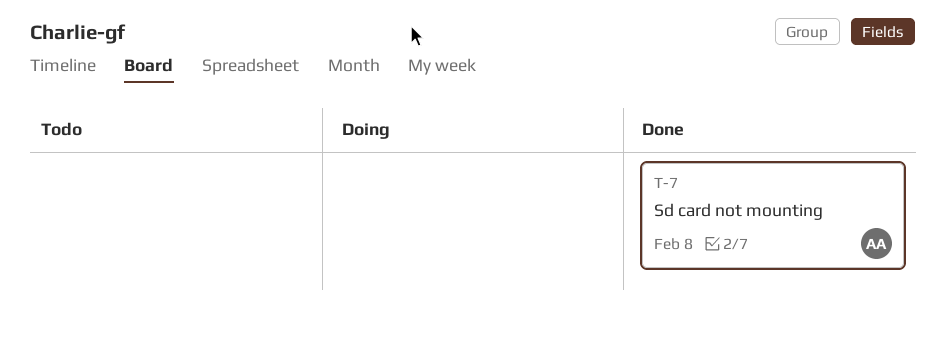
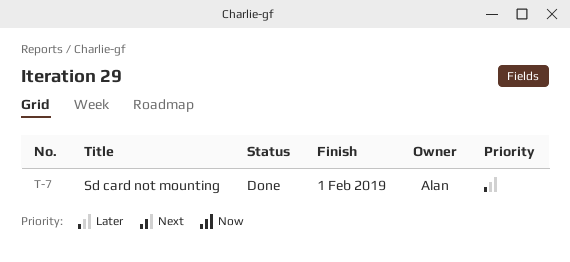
T-7, due: Feb 8 -> Feb 1

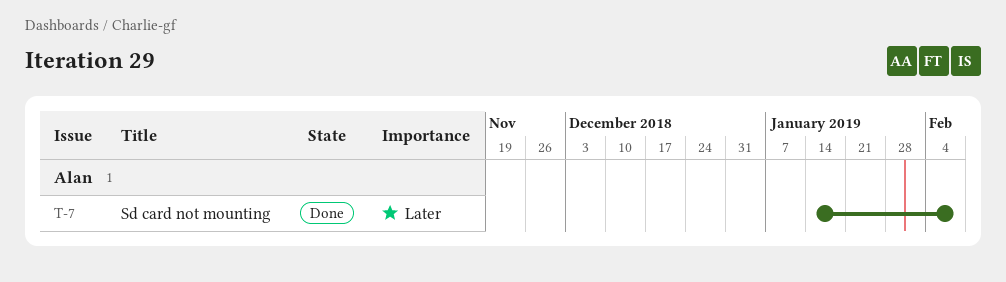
T-7, due: Feb 1 -> Feb 8

